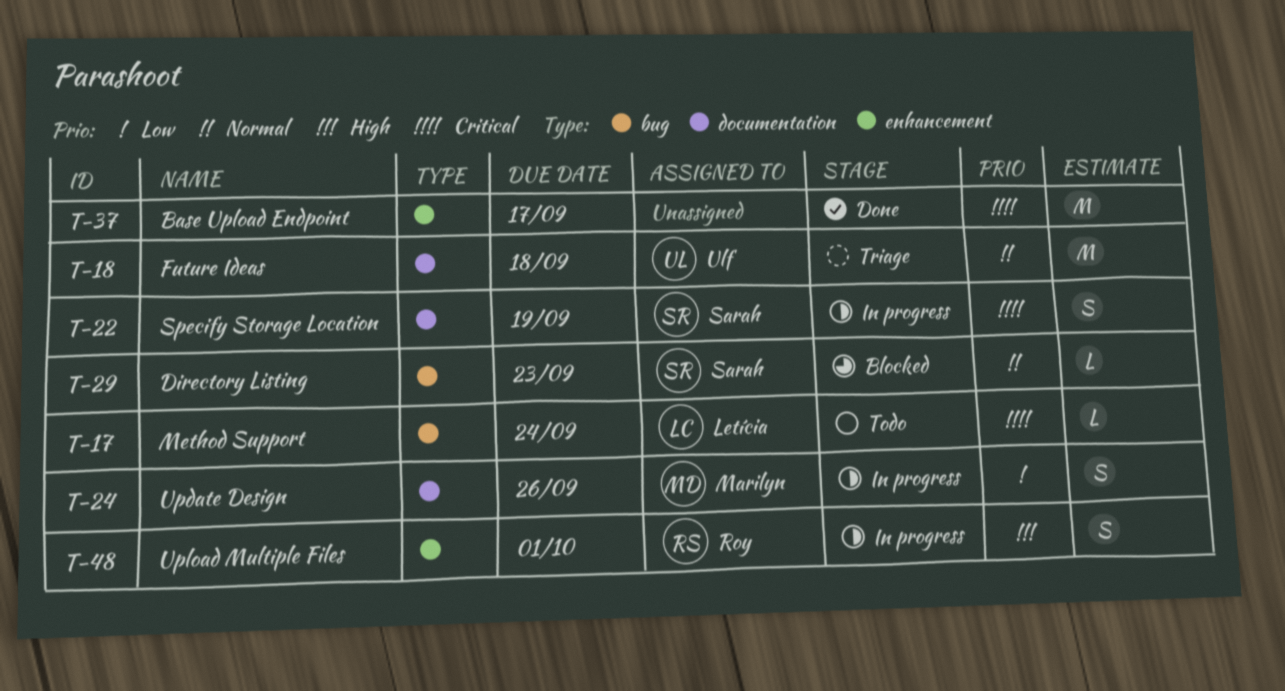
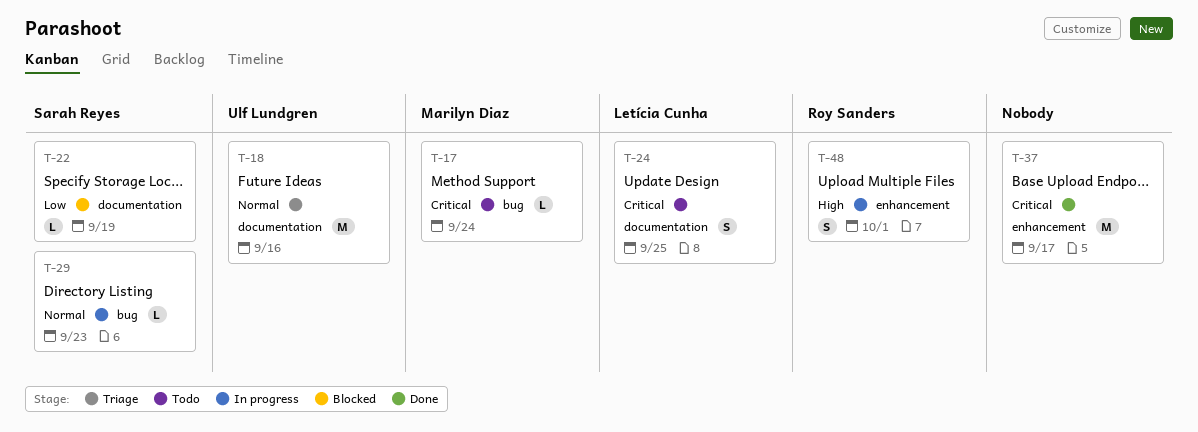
T-17, owner: Letícia Cunha -> Marilyn Diaz
T-18, due: Sep 18 -> Sep 16
T-22, status: In progress -> Blocked
T-22, priority: Critical -> Low
T-22, estimate: S -> L
T-24, status: In progress -> Todo
T-24, owner: Marilyn Diaz -> Letícia Cunha
T-24, priority: Low -> Critical
T-24, due: Sep 26 -> Sep 25
T-29, status: Blocked -> In progress

